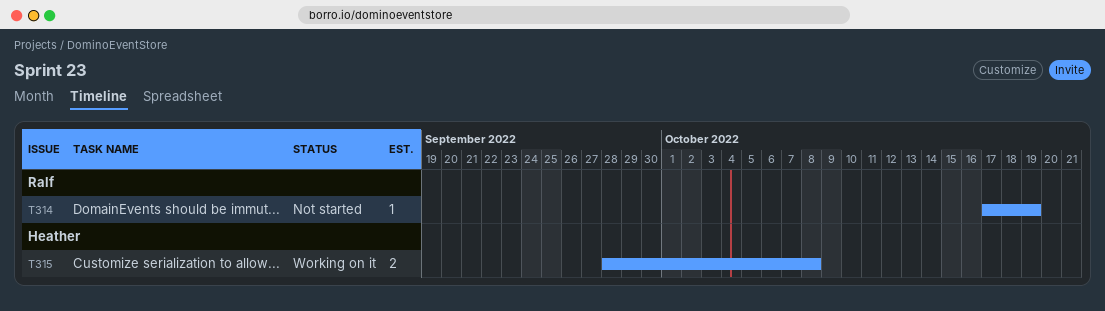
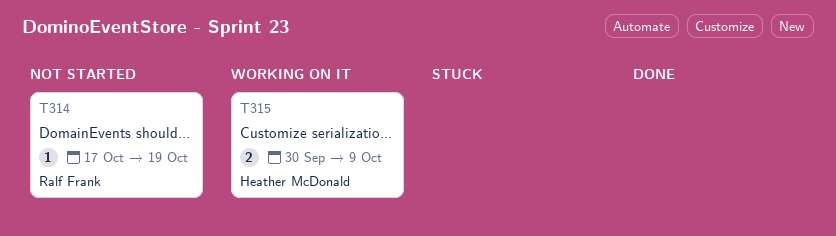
T315, start: Sep 28 -> Sep 30
T315, due: Oct 8 -> Oct 9

